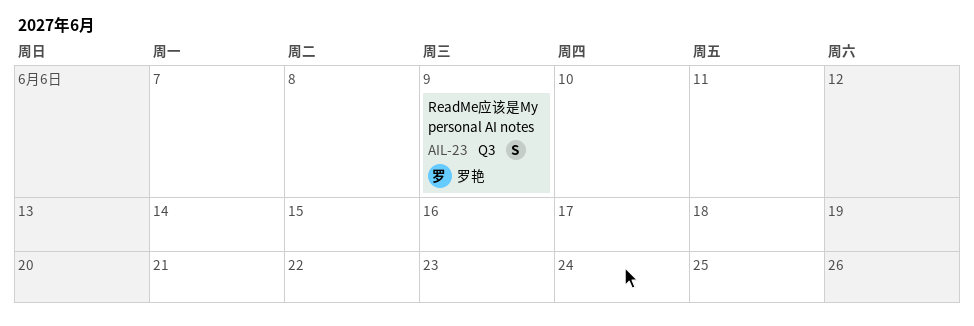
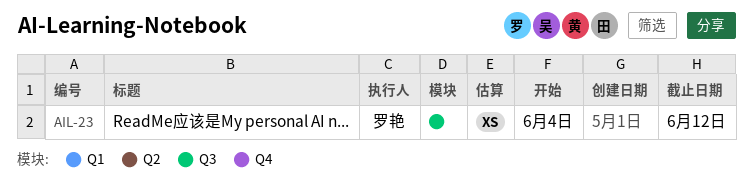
AIL-23, estimate: S -> XS
AIL-23, due: Jun 9 -> Jun 12

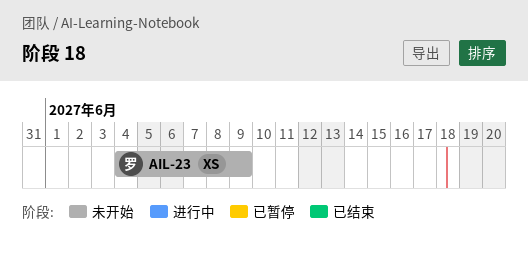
AIL-23, due: Jun 12 -> Jun 9

